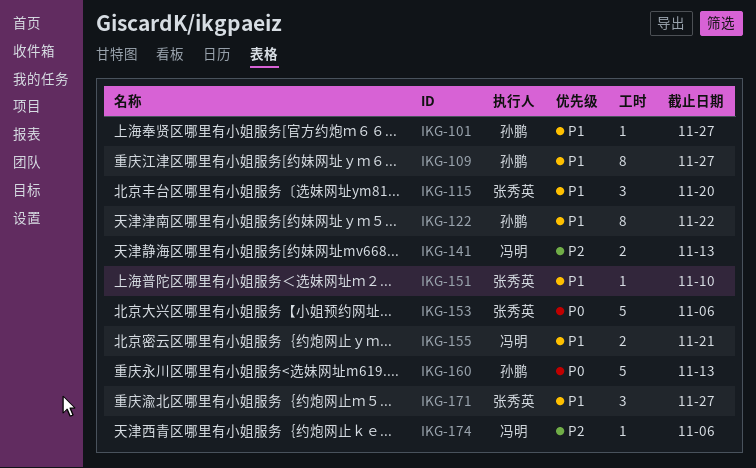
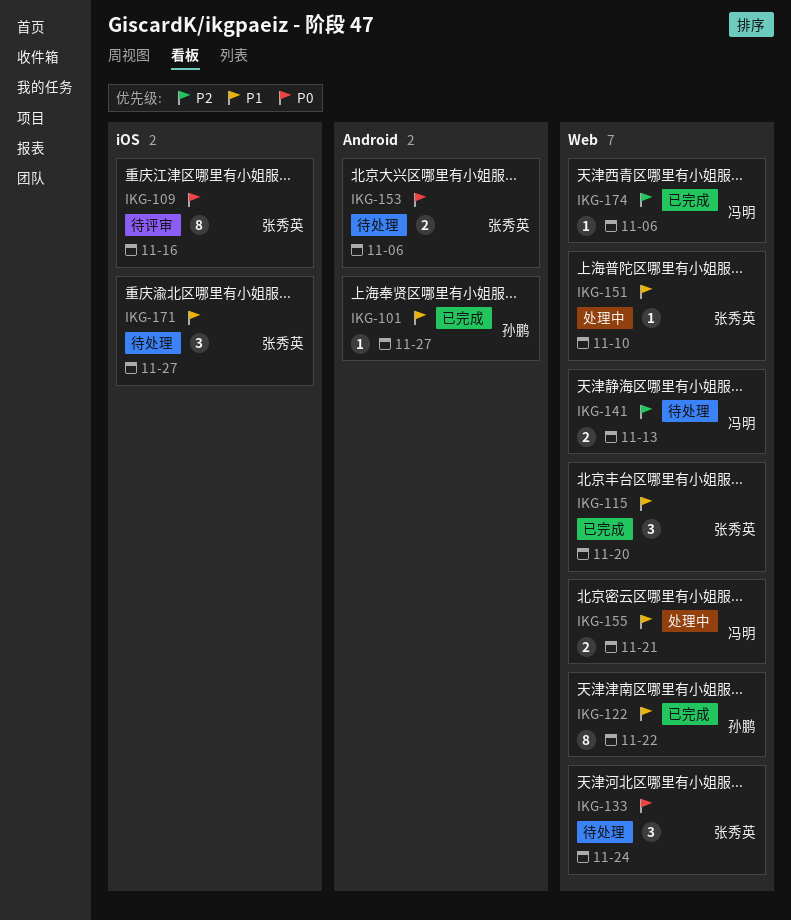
IKG-109, owner: 孙鹏 -> 张秀英
IKG-109, priority: P1 -> P0
IKG-109, due: Nov 27 -> Nov 16
IKG-133: none -> present
IKG-153, estimate: 5 -> 2
IKG-160: present -> none

